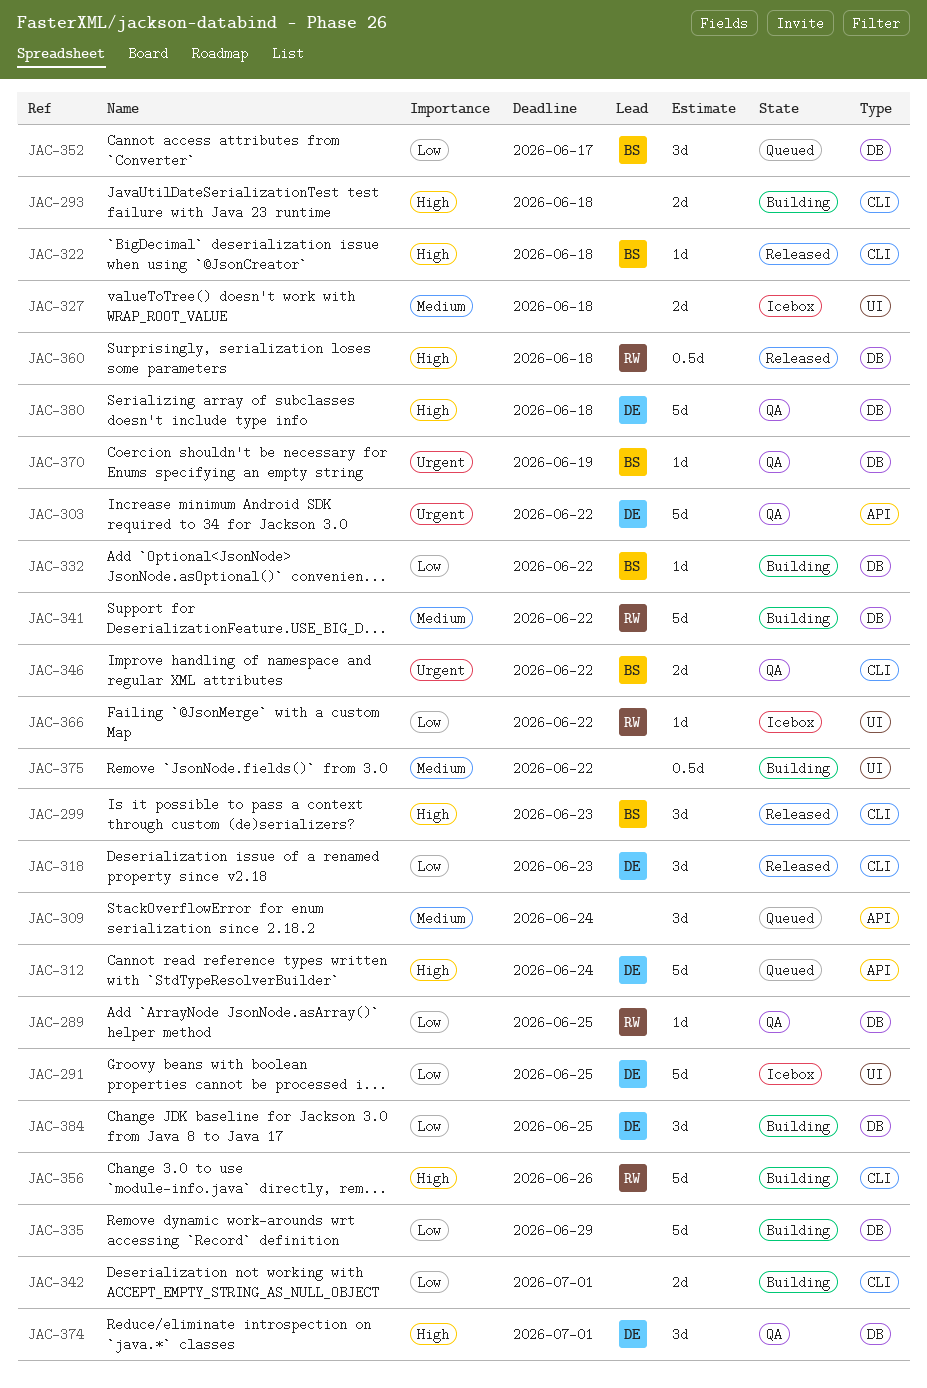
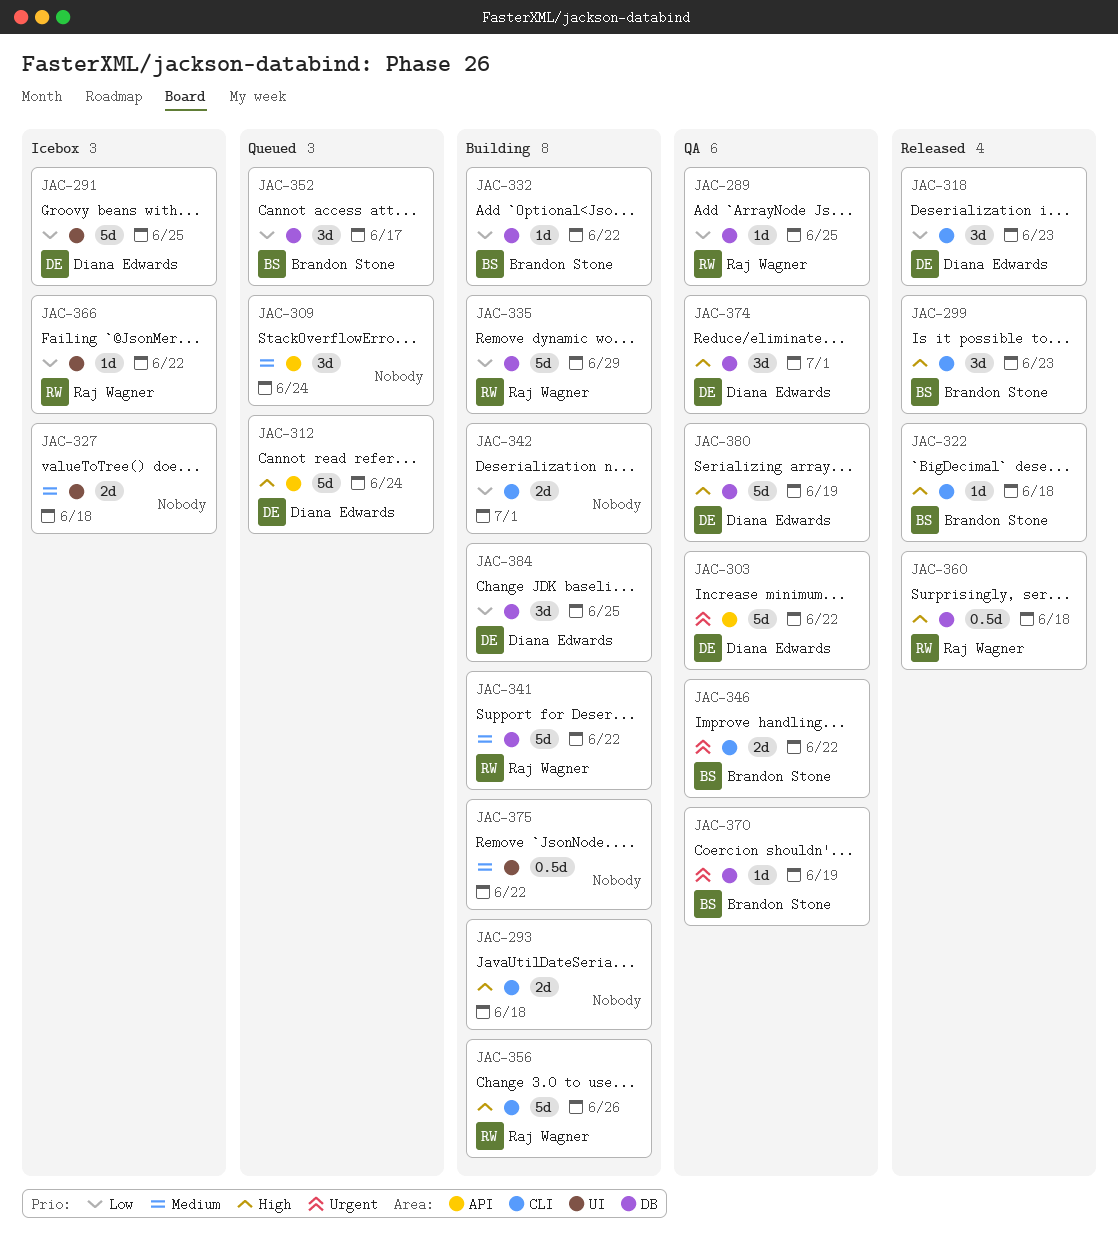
JAC-335, owner: none -> Raj Wagner
JAC-380, due: Jun 18 -> Jun 19

